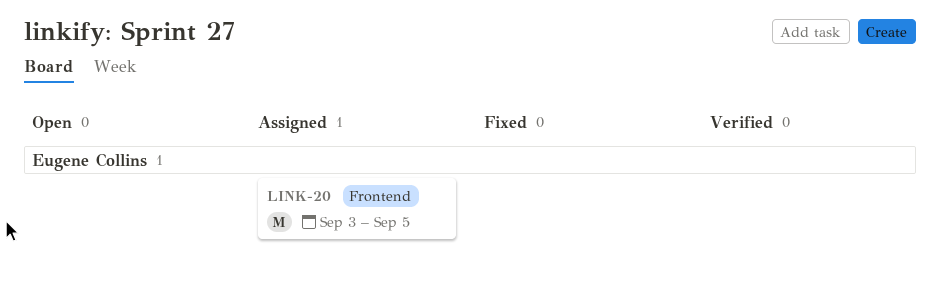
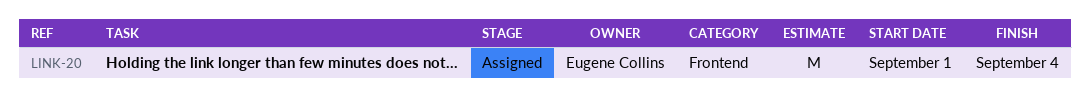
LINK-20, start: Sep 3 -> Sep 1
LINK-20, due: Sep 5 -> Sep 4

